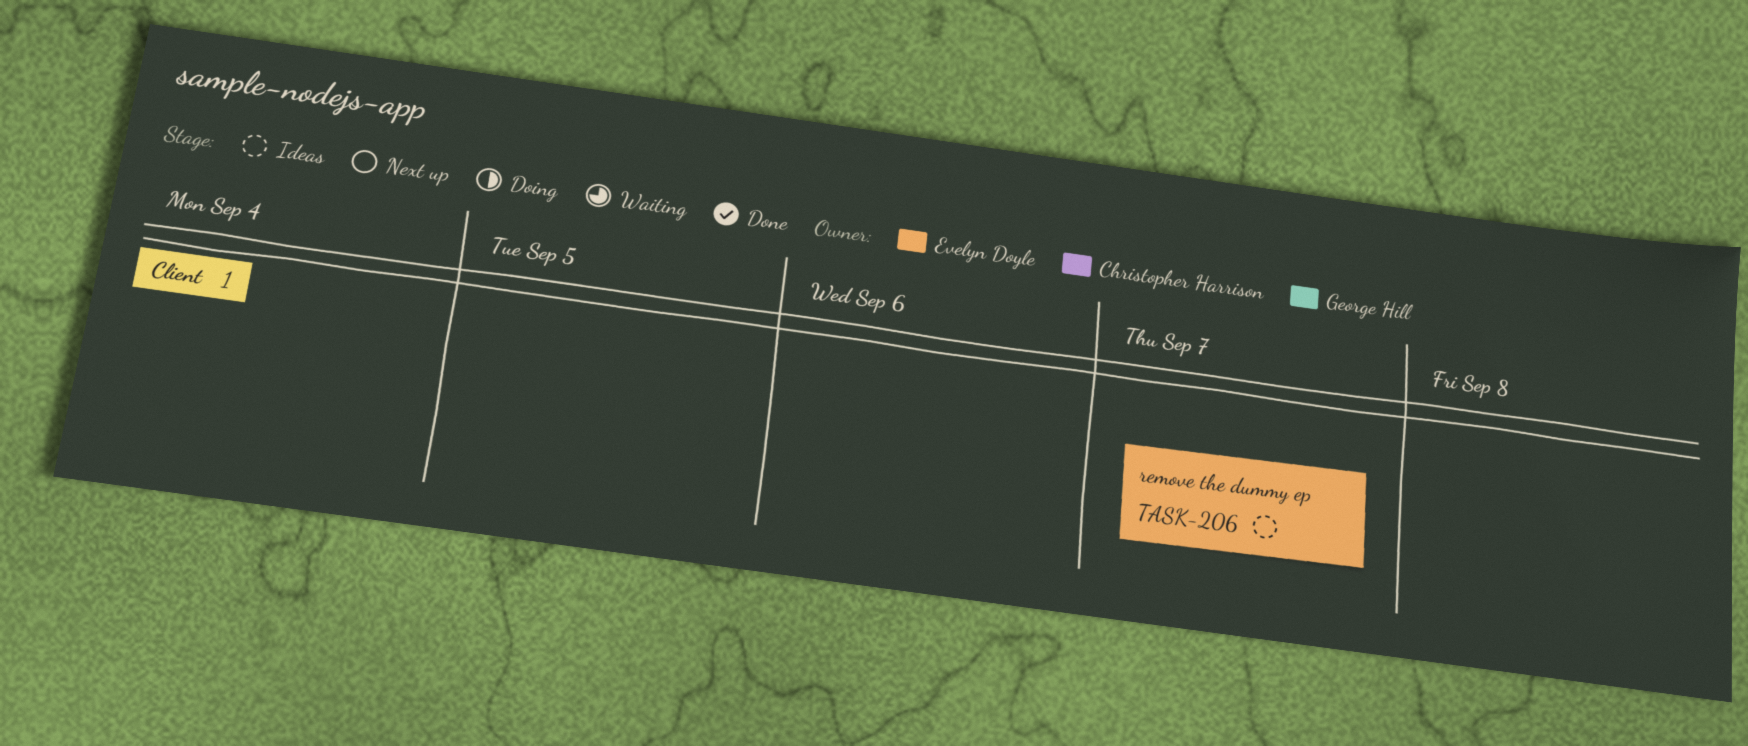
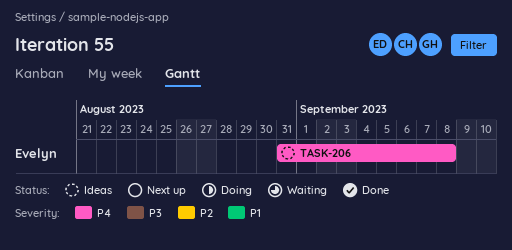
TASK-206, due: Sep 7 -> Sep 8

